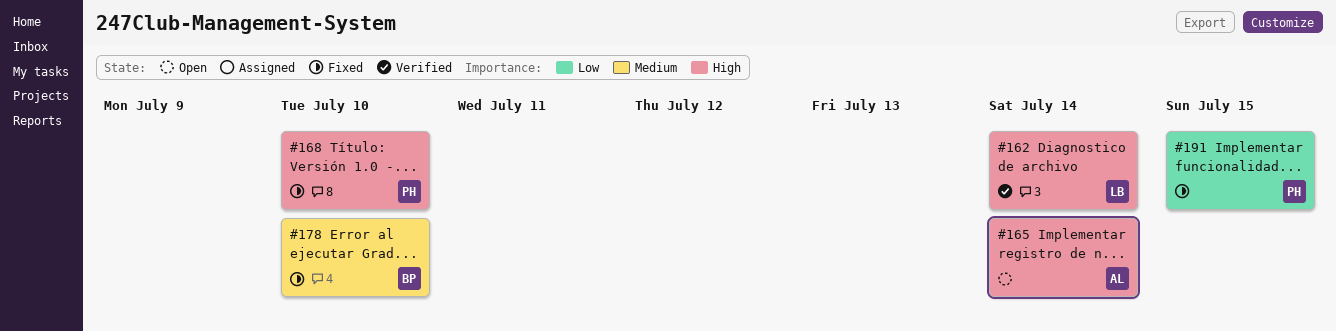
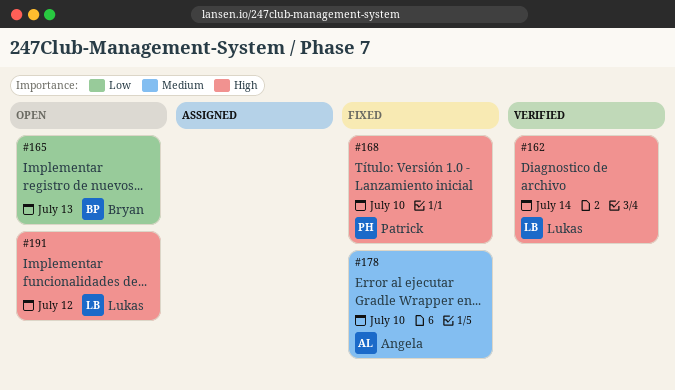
#165, owner: Angela -> Bryan
#165, priority: High -> Low
#165, due: Jul 14 -> Jul 13
#178, owner: Bryan -> Angela
#191, status: Fixed -> Open
#191, owner: Patrick -> Lukas
#191, priority: Low -> High
#191, due: Jul 15 -> Jul 12

